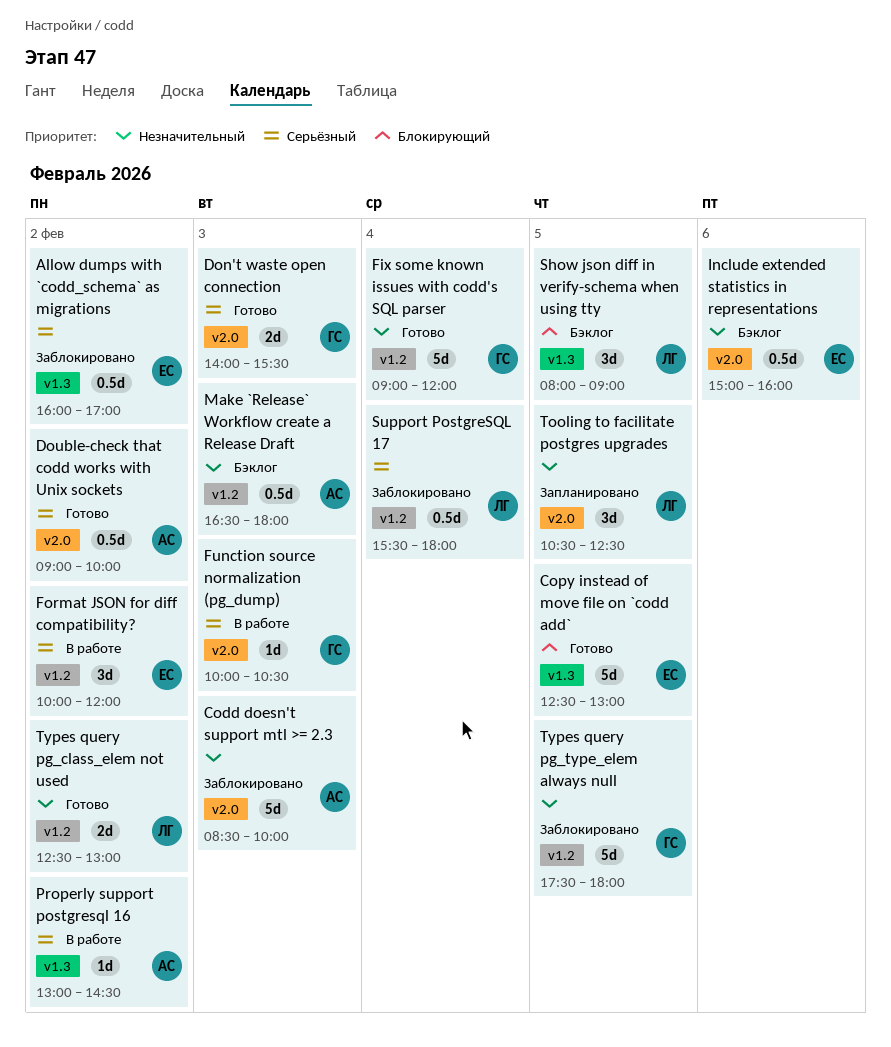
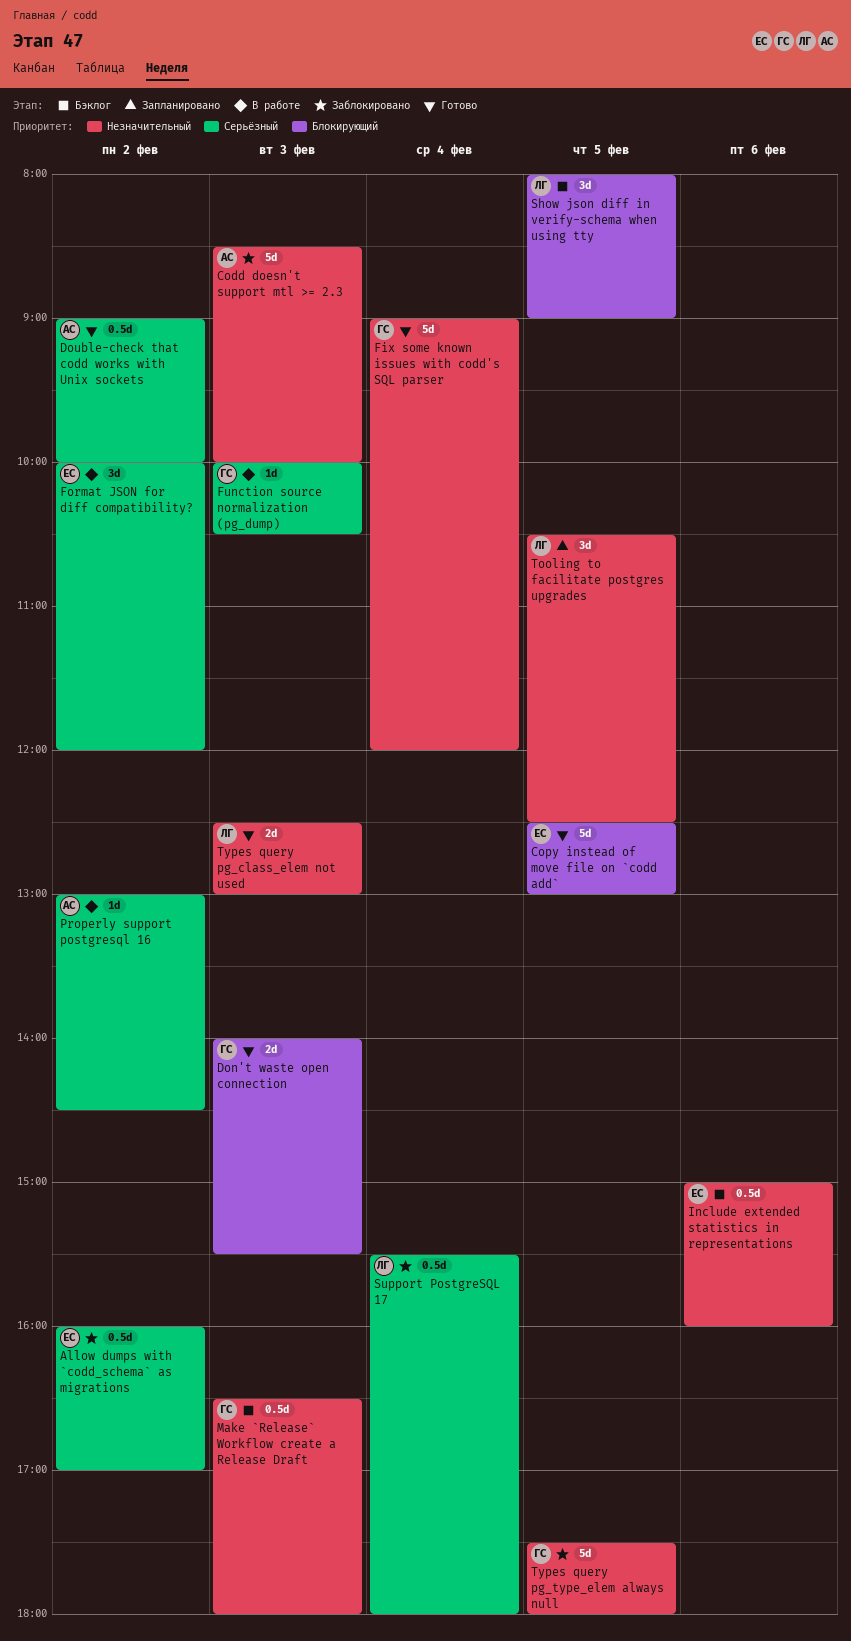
Don't waste open connection, priority: Серьёзный -> Блокирующий
Make `Release` Workflow create a Release Draft, owner: АС -> ГС
Types query pg_class_elem not used, day: Feb 2 -> Feb 3

